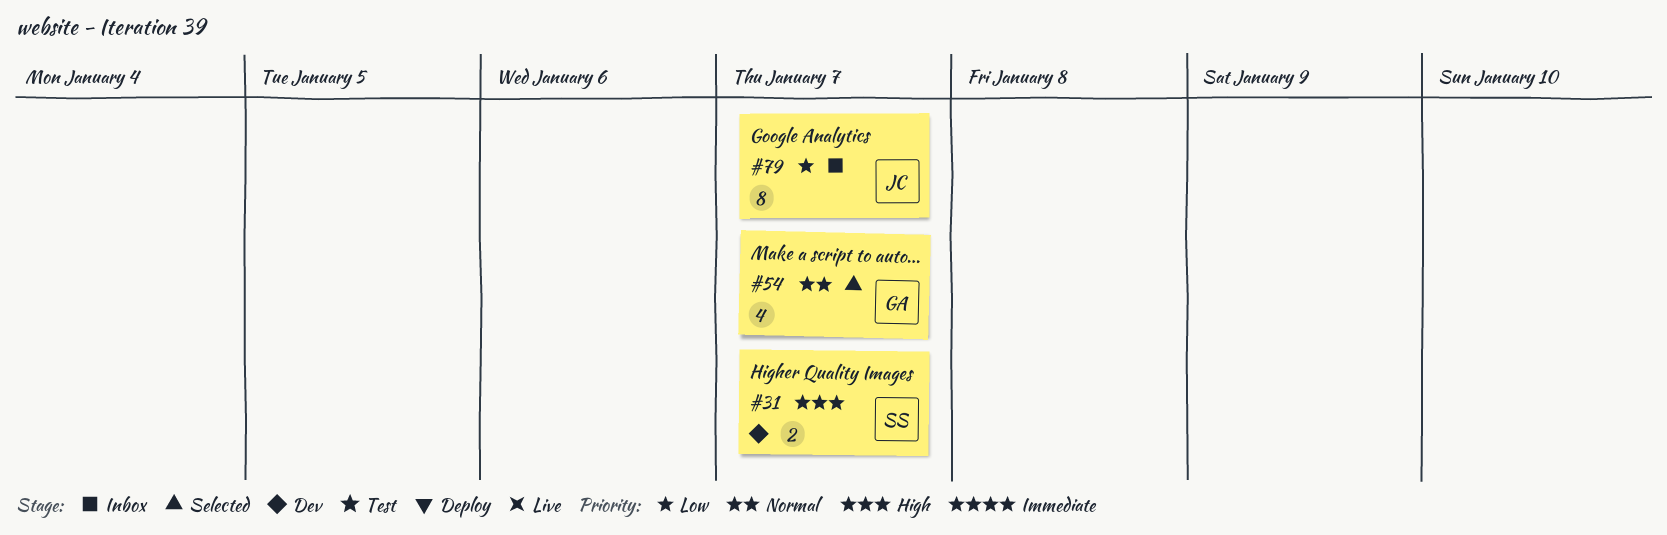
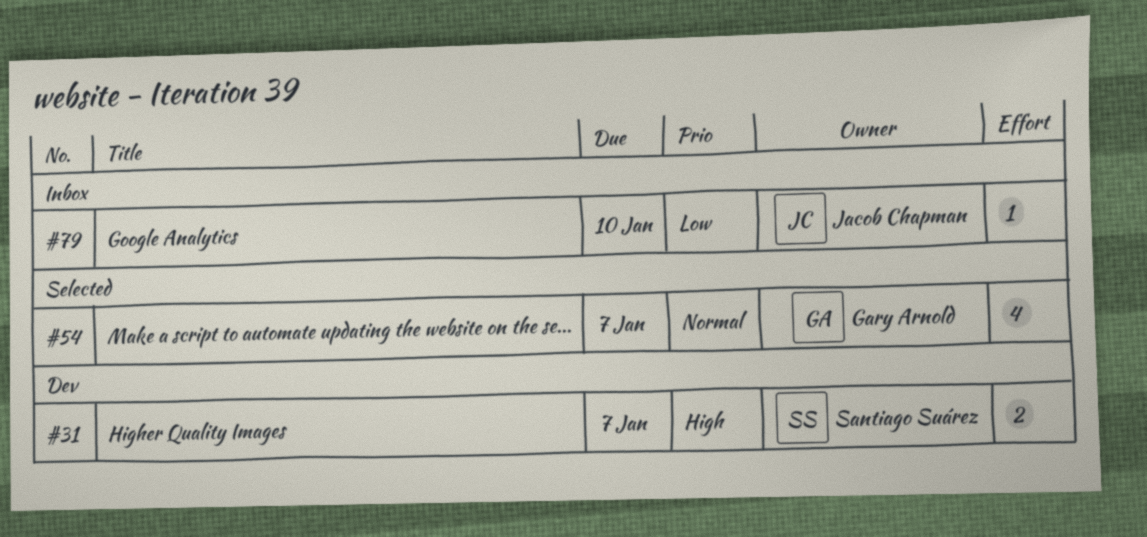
#79, estimate: 8 -> 1
#79, due: Jan 7 -> Jan 10

